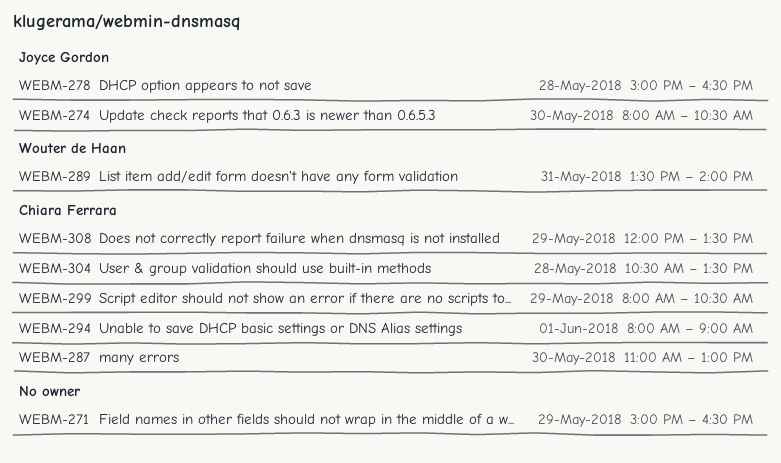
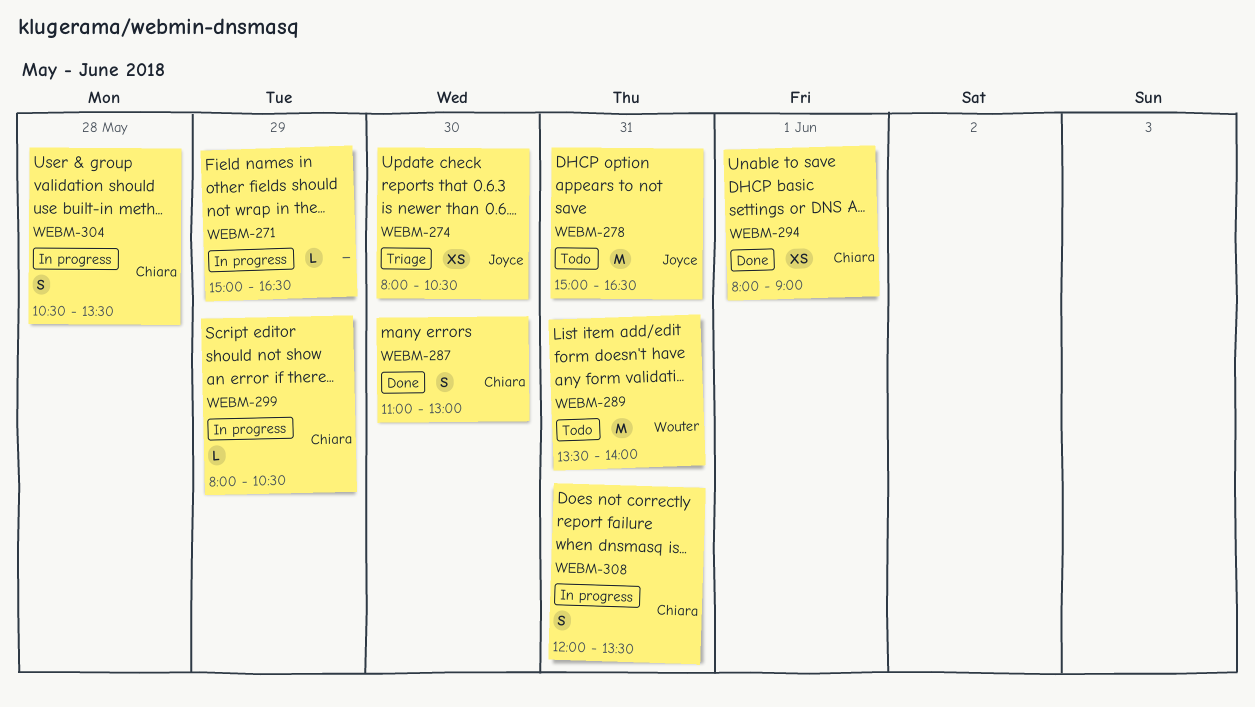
WEBM-278, day: May 28 -> May 31
WEBM-308, day: May 29 -> May 31

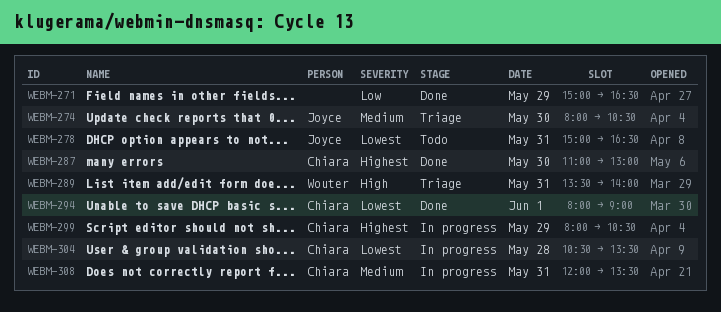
WEBM-271, status: In progress -> Done
WEBM-289, status: Todo -> Triage

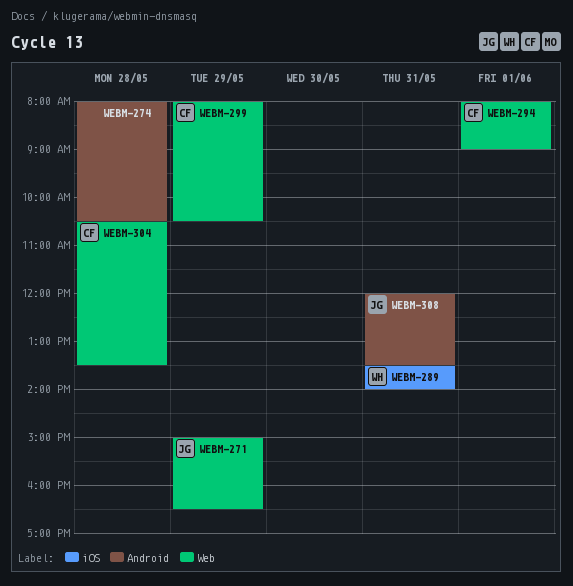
WEBM-271, owner: none -> Joyce
WEBM-274, owner: Joyce -> none
WEBM-274, day: May 30 -> May 28
WEBM-278: present -> none
WEBM-287: present -> none
WEBM-308, owner: Chiara -> Joyce

